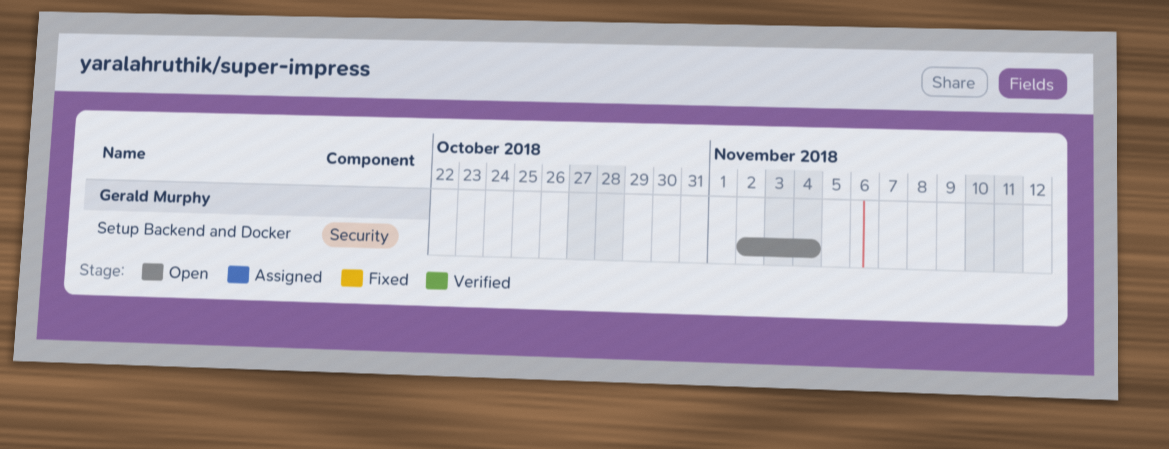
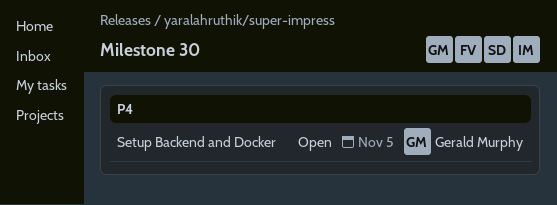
Setup Backend and Docker, due: Nov 4 -> Nov 5

